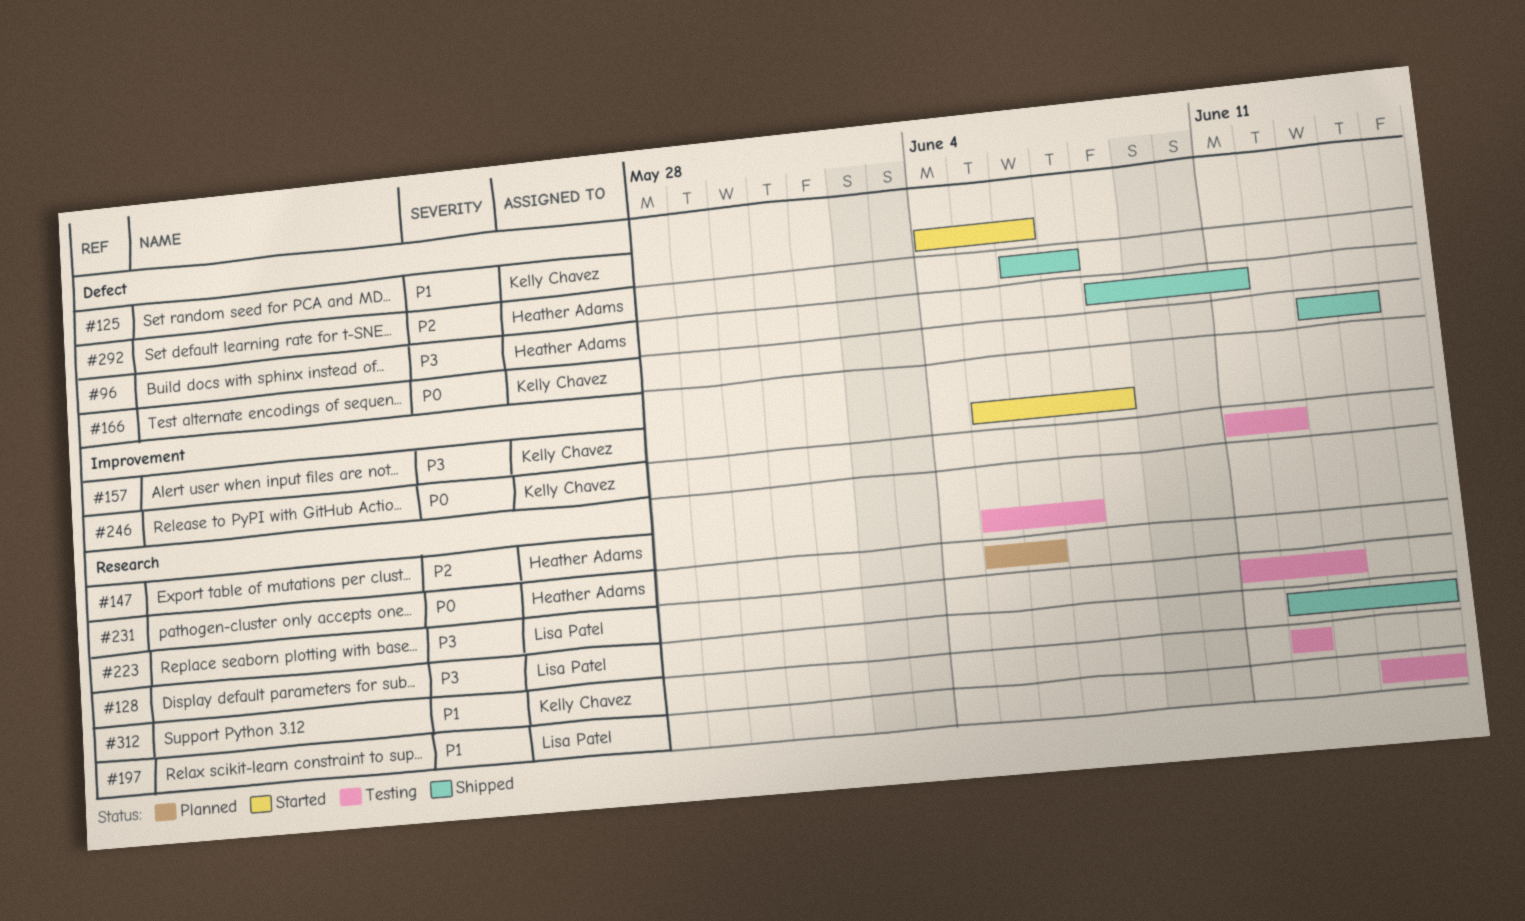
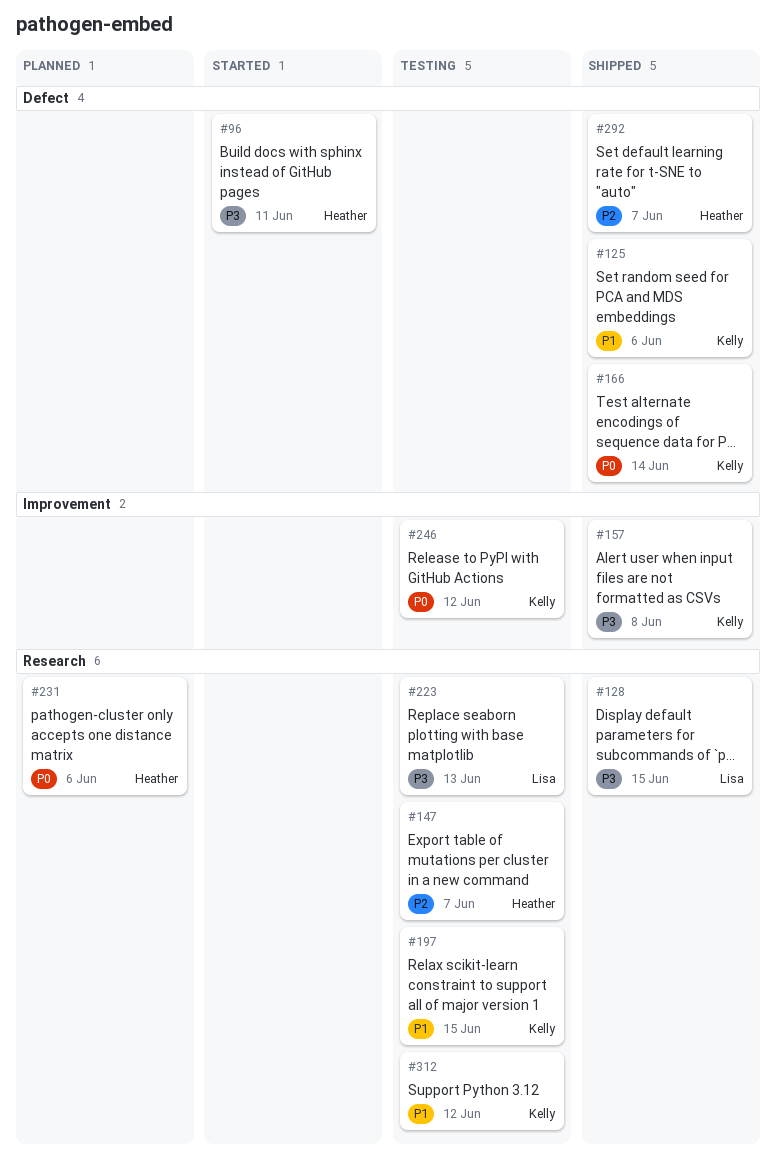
#96, status: Shipped -> Started
#125, status: Started -> Shipped
#157, status: Started -> Shipped
#197, owner: Lisa Patel -> Kelly Chavez

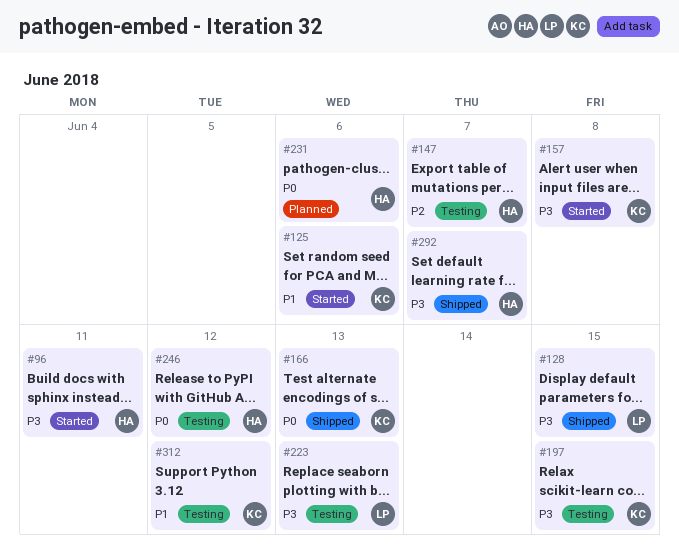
#125, status: Shipped -> Started
#157, status: Shipped -> Started
#166, due: Jun 14 -> Jun 13
#197, priority: P1 -> P3
#246, owner: Kelly -> Heather
#292, priority: P2 -> P3

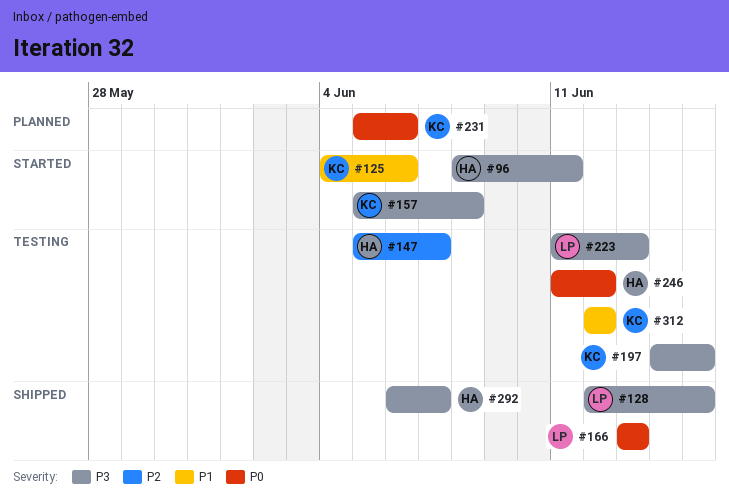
#166, owner: KC -> LP
#231, owner: HA -> KC

